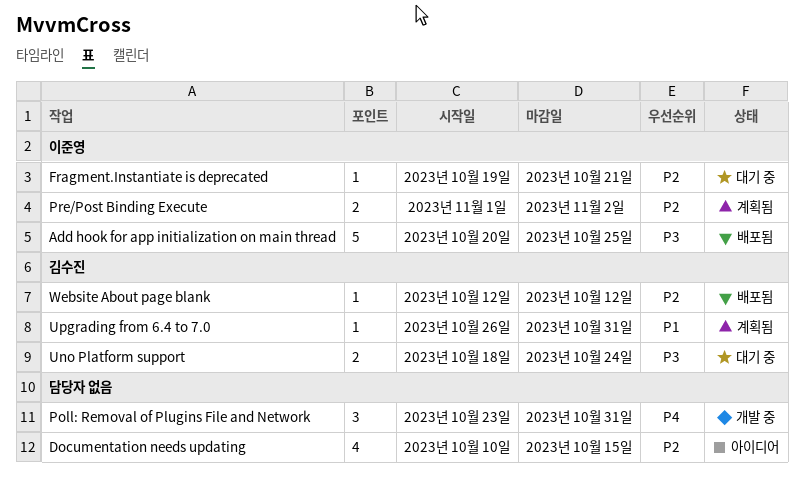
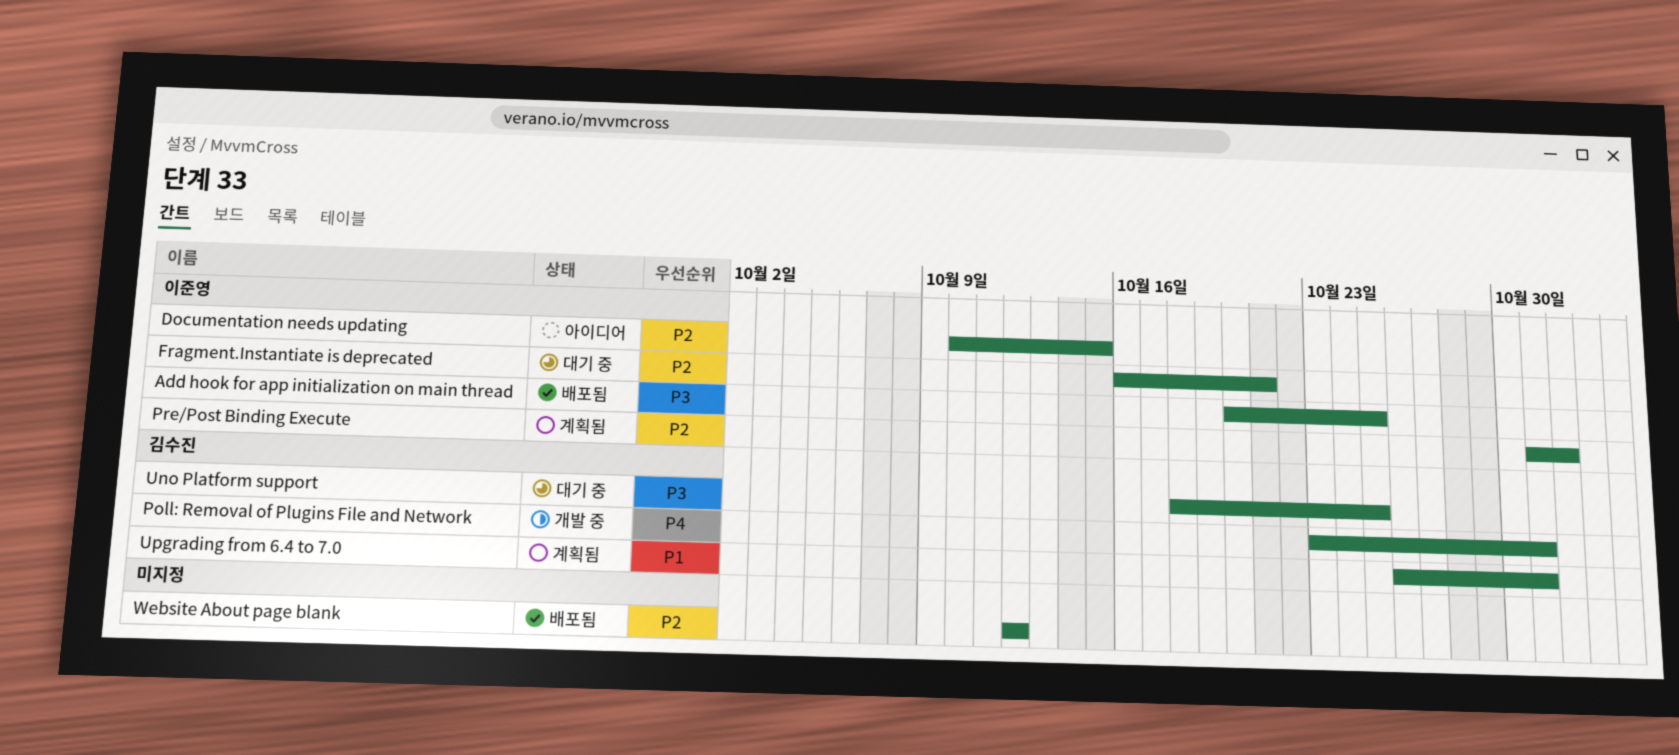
Documentation needs updating, owner: none -> 이준영
Fragment.Instantiate is deprecated, start: Oct 19 -> Oct 16
Poll: Removal of Plugins File and Network, owner: none -> 김수진
Pre/Post Binding Execute, start: Nov 1 -> Oct 31
Pre/Post Binding Execute, due: Nov 2 -> Nov 1
Uno Platform support, due: Oct 24 -> Oct 25
Website About page blank, owner: 김수진 -> none

